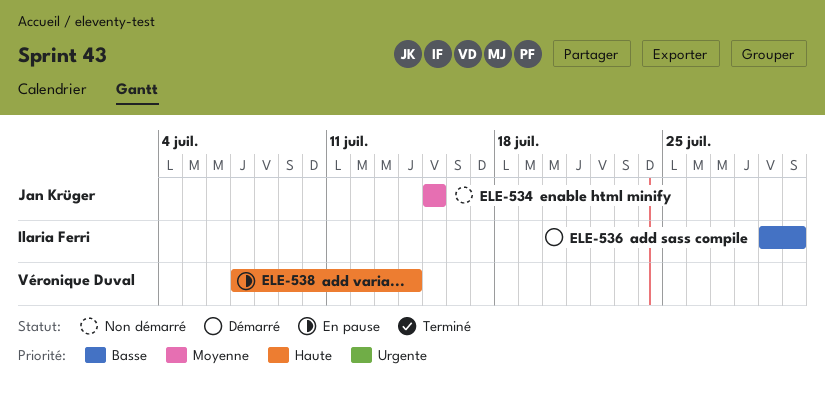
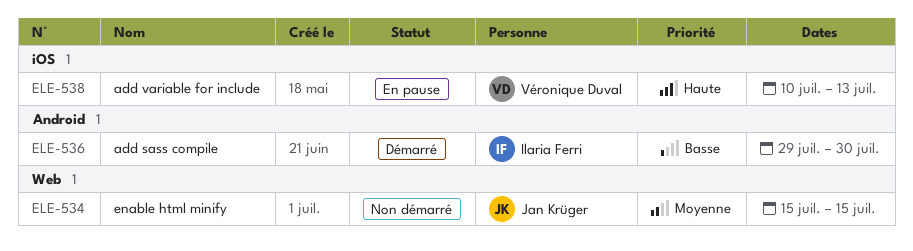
ELE-538, start: Jul 7 -> Jul 10
ELE-538, due: Jul 14 -> Jul 13

